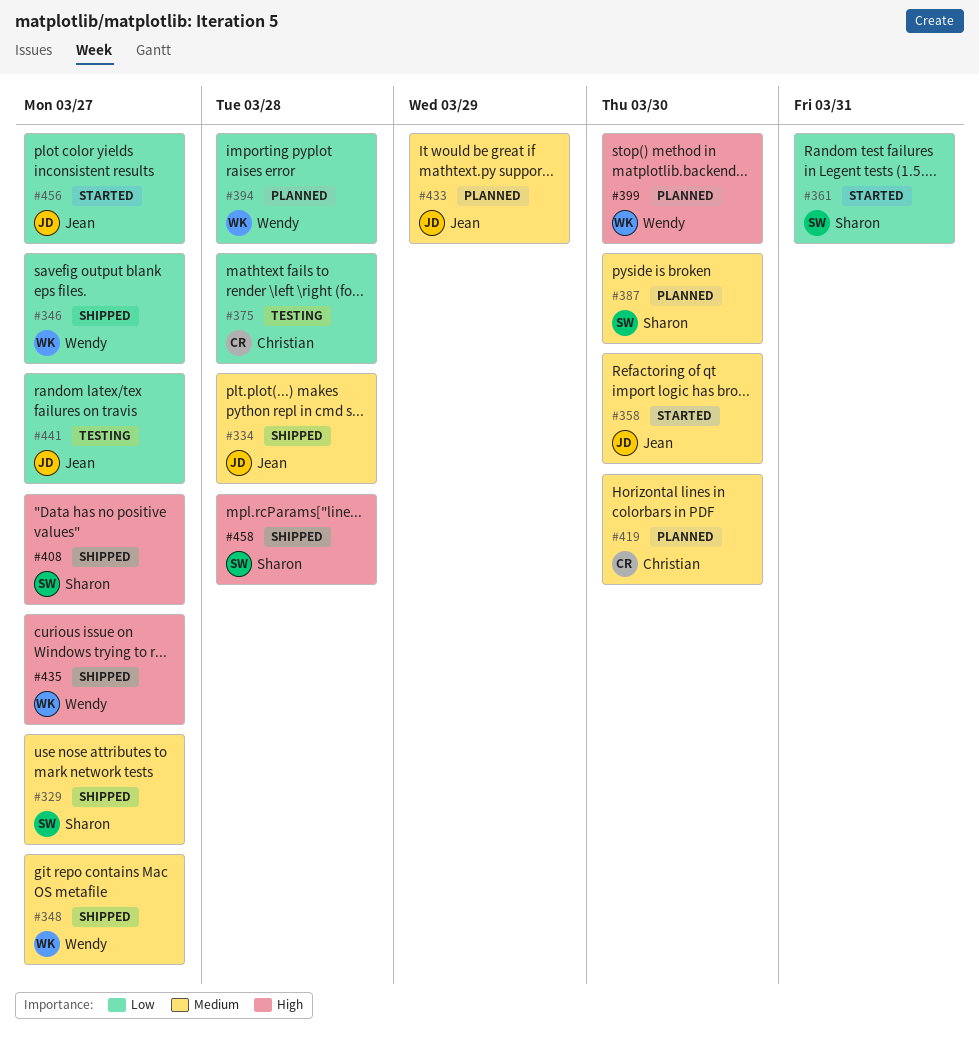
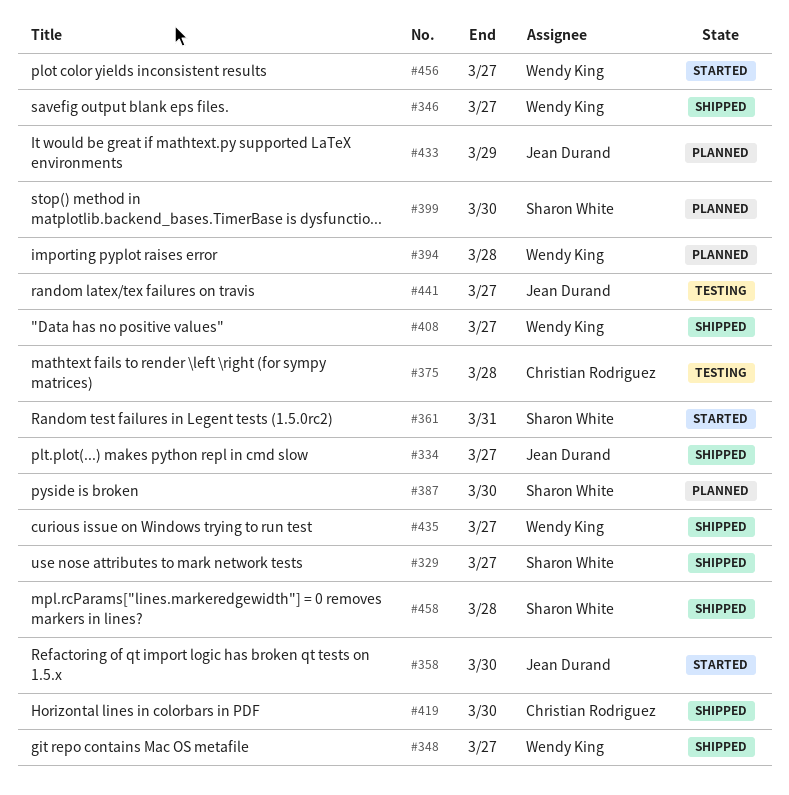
#334, due: Mar 28 -> Mar 27
#399, owner: Wendy King -> Sharon White
#408, owner: Sharon White -> Wendy King
#419, status: Planned -> Shipped
#456, owner: Jean Durand -> Wendy King

